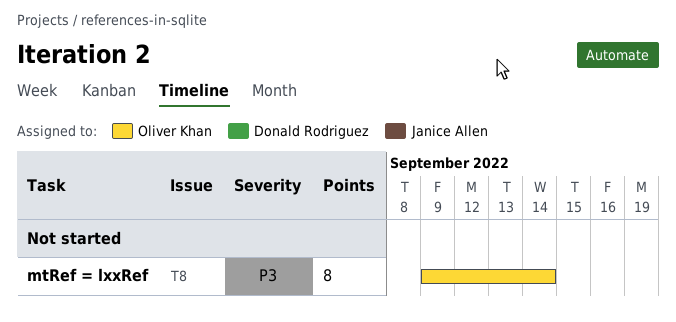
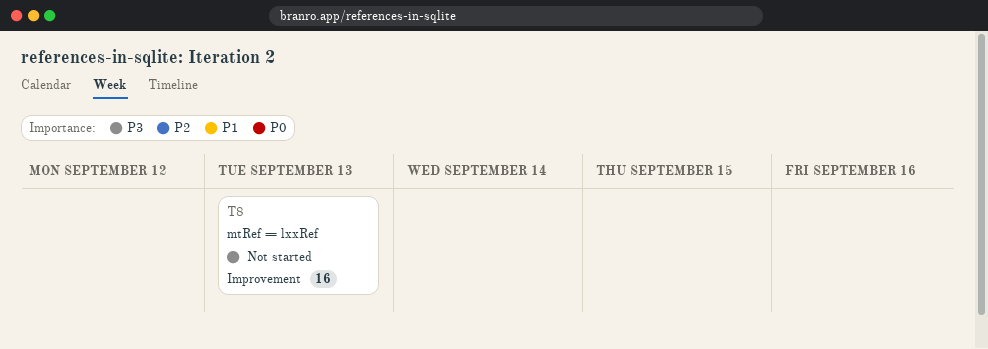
T8, estimate: 8 -> 16
T8, due: Sep 14 -> Sep 13

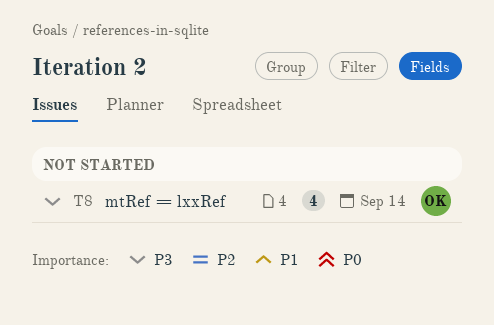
T8, estimate: 16 -> 4
T8, due: Sep 13 -> Sep 14

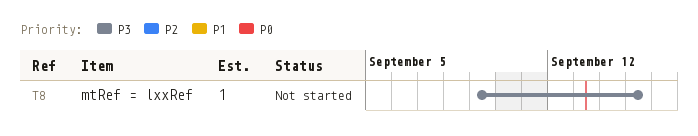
T8, estimate: 4 -> 1
T8, due: Sep 14 -> Sep 15

